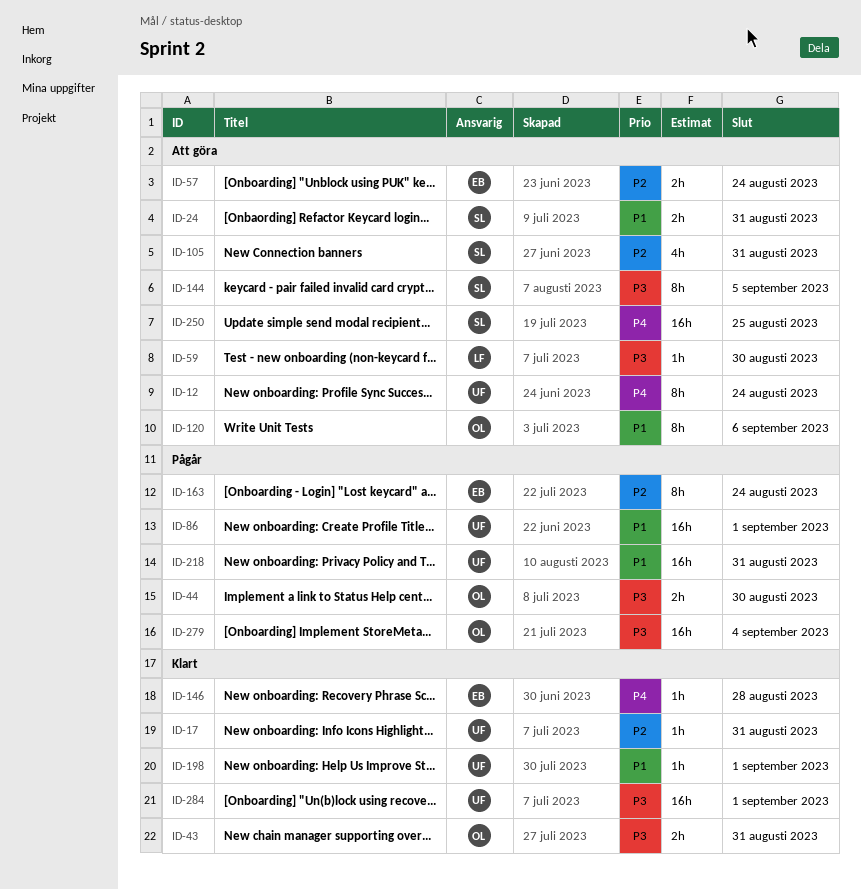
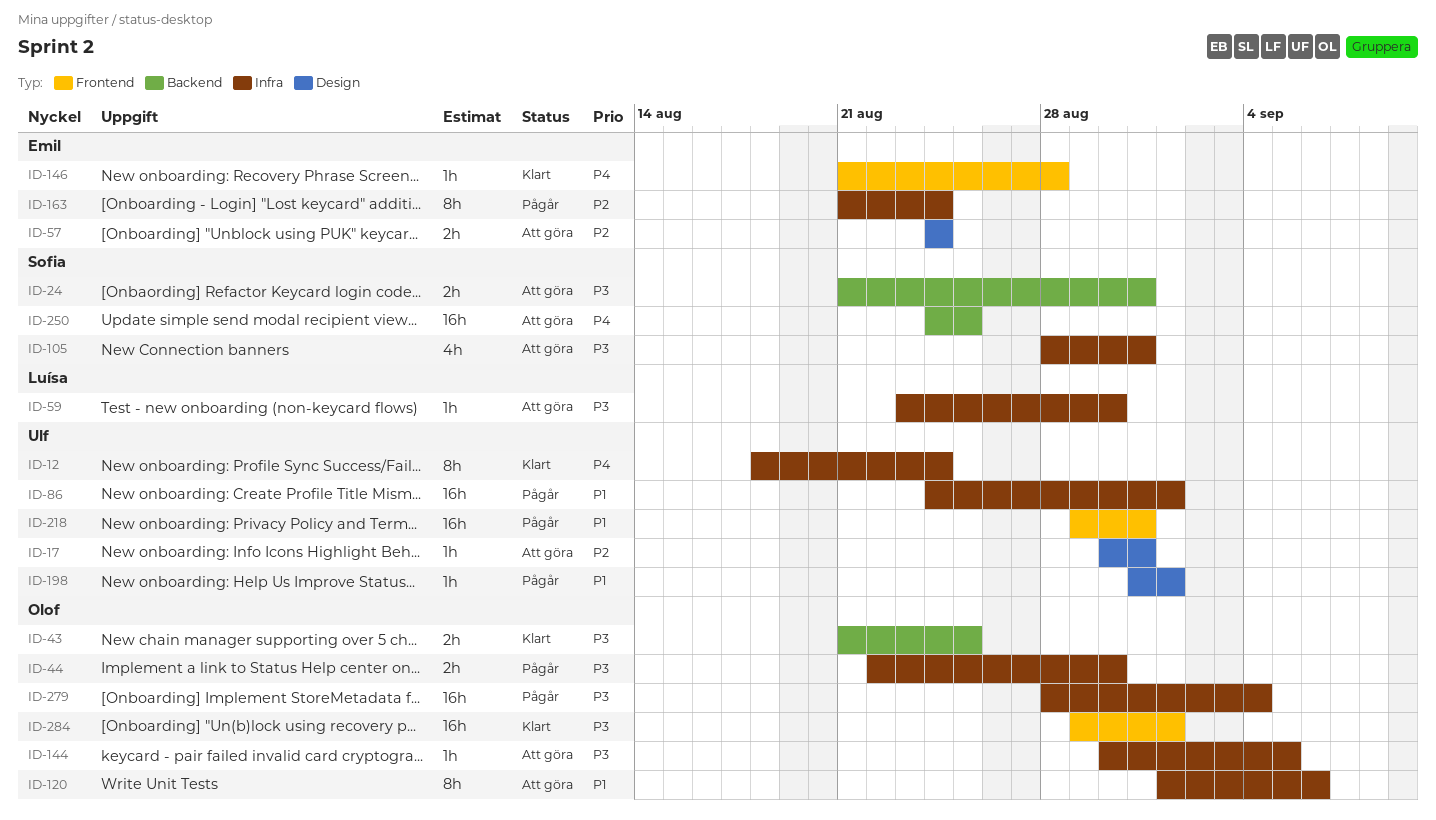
ID-12, status: Att göra -> Klart
ID-17, status: Klart -> Att göra
ID-24, priority: P1 -> P3
ID-43, due: Aug 31 -> Aug 25
ID-105, priority: P2 -> P3
ID-144, owner: Sofia -> Olof
ID-144, estimate: 8h -> 1h
ID-198, status: Klart -> Pågår
ID-284, owner: Ulf -> Olof

